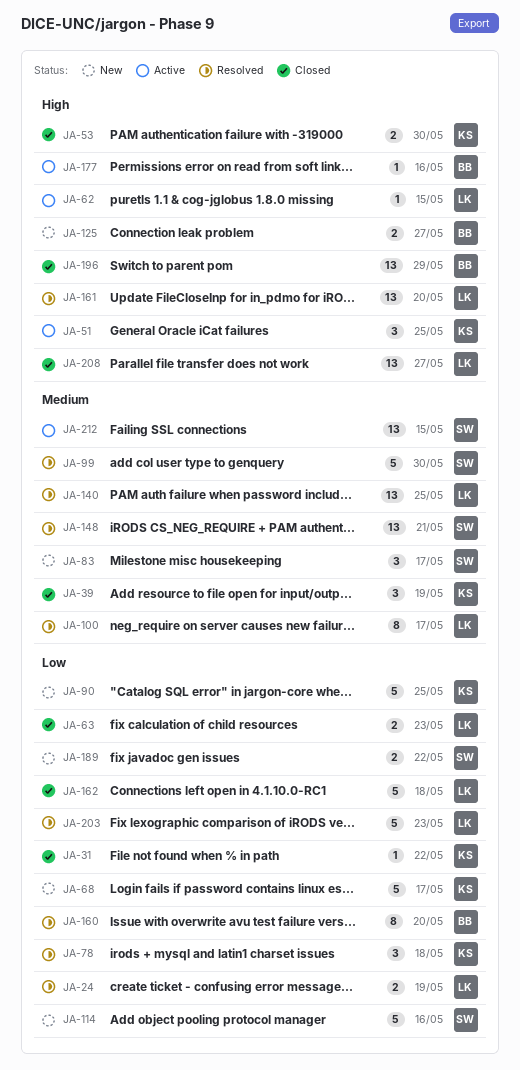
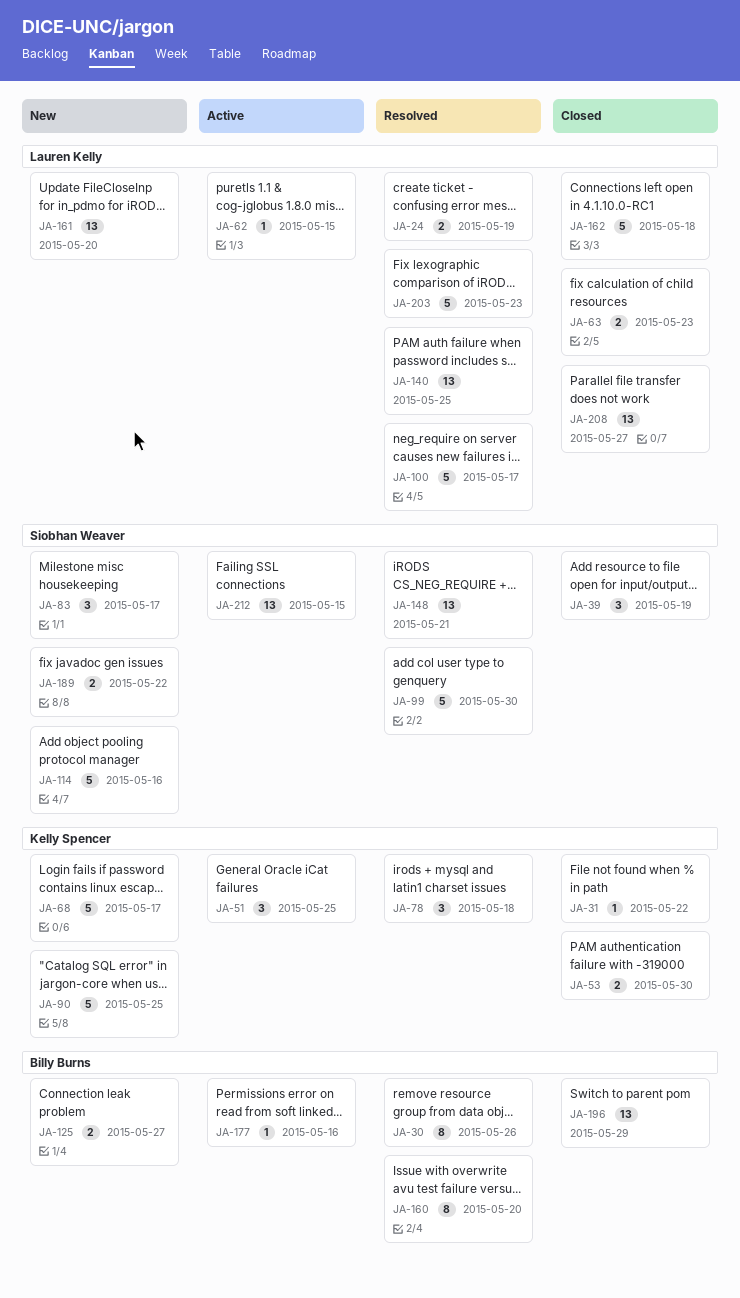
JA-30: none -> present
JA-39, owner: Kelly Spencer -> Siobhan Weaver
JA-100, estimate: 8 -> 5
JA-161, status: Resolved -> New

